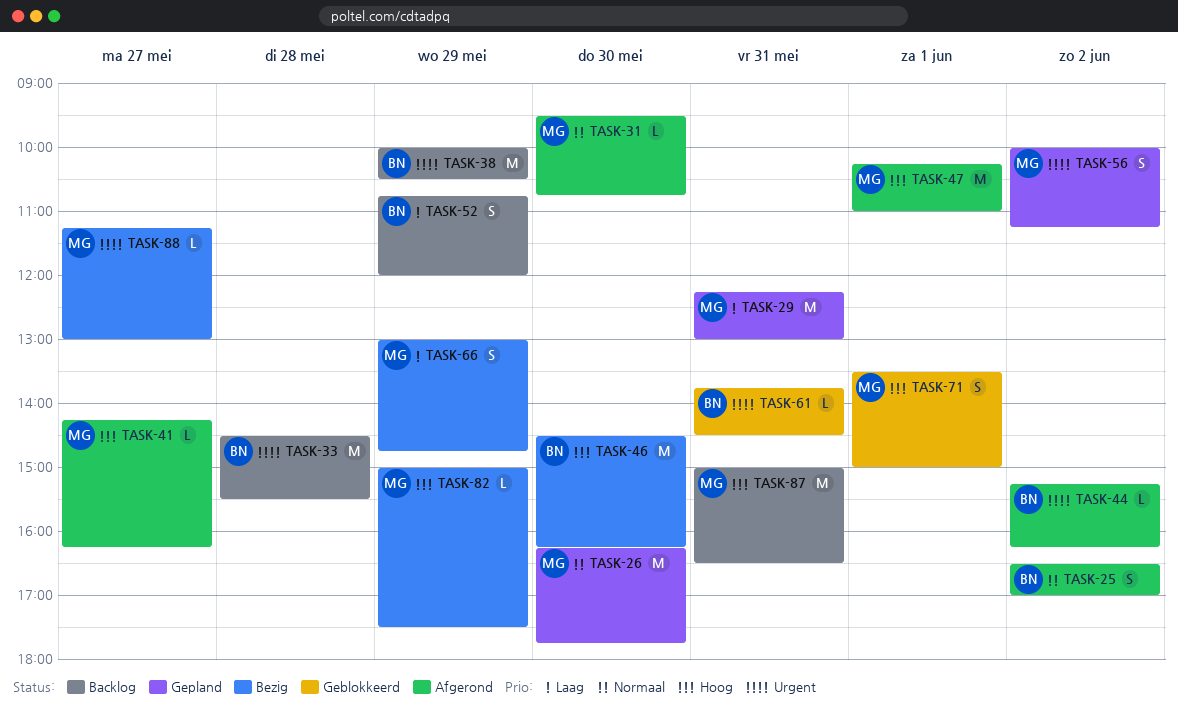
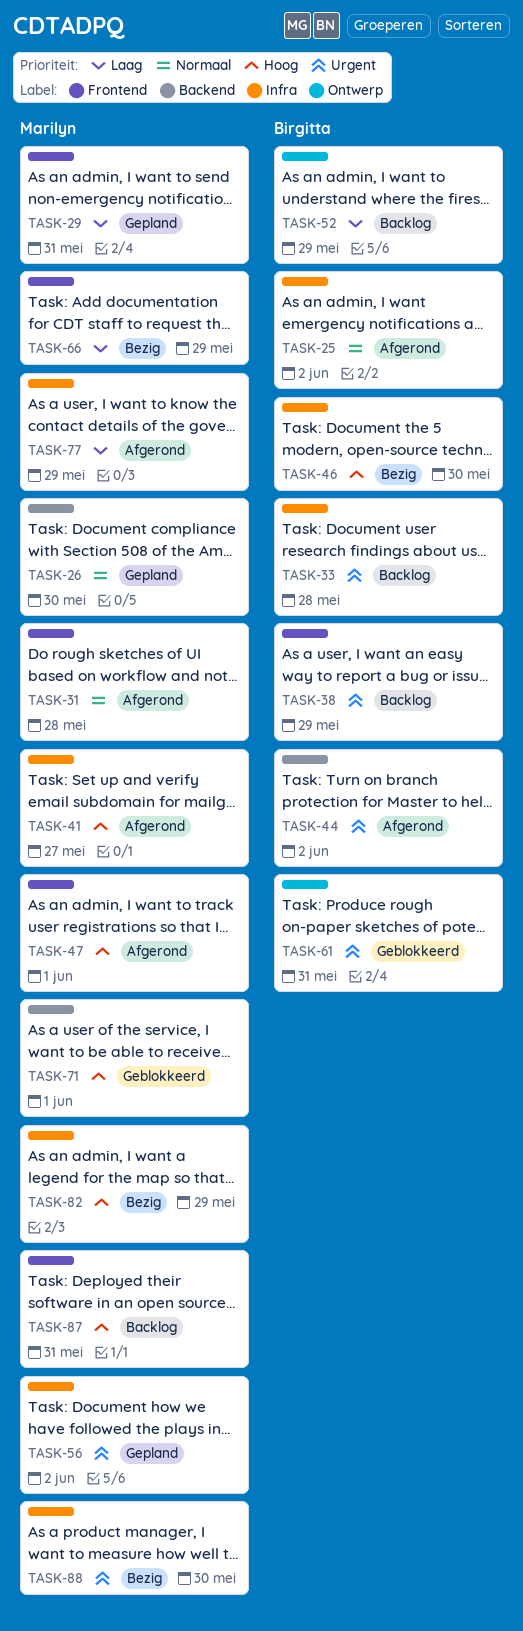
TASK-31, day: May 30 -> May 28
TASK-77: none -> present
TASK-88, day: May 27 -> May 30

